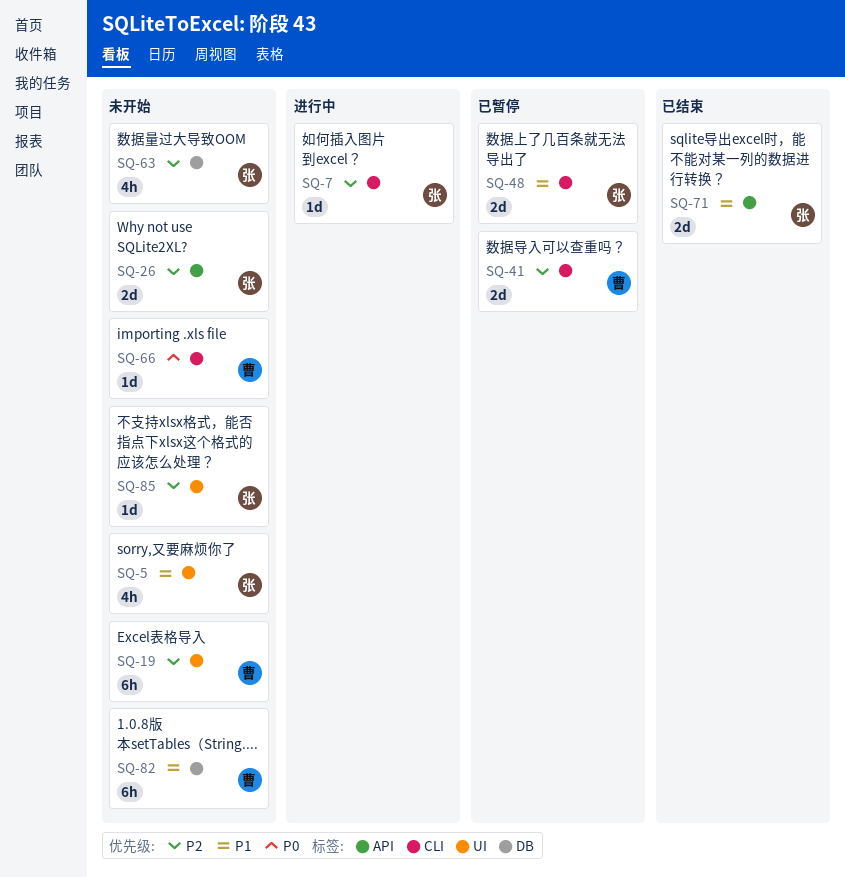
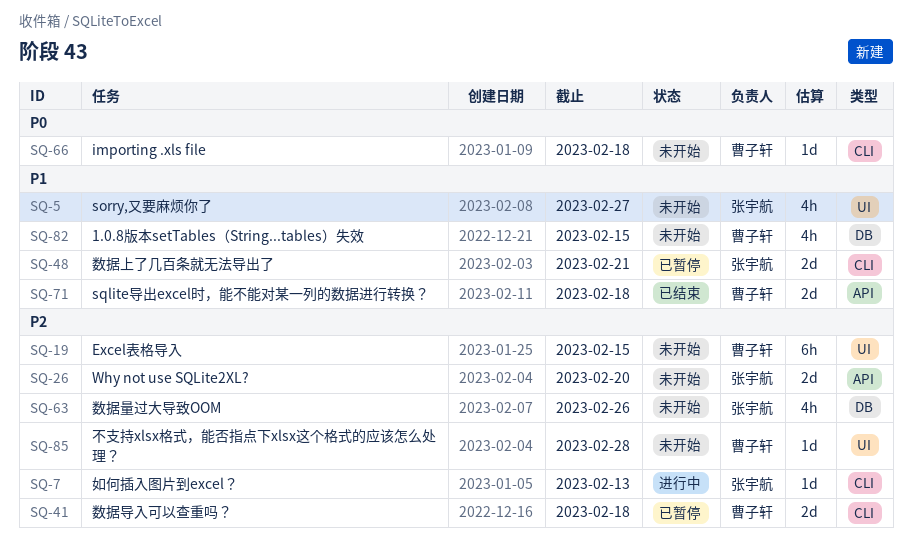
SQ-71, owner: 张宇航 -> 曹子轩
SQ-82, estimate: 6h -> 4h
SQ-85, owner: 张宇航 -> 曹子轩

